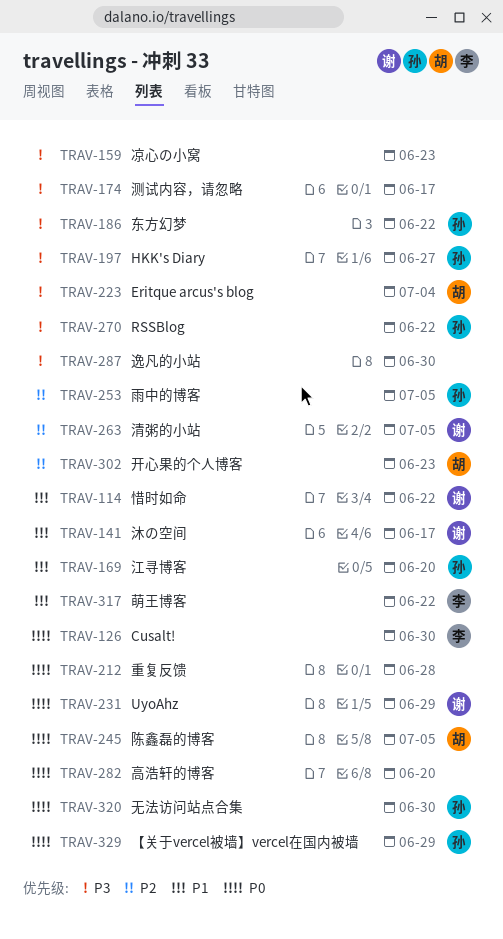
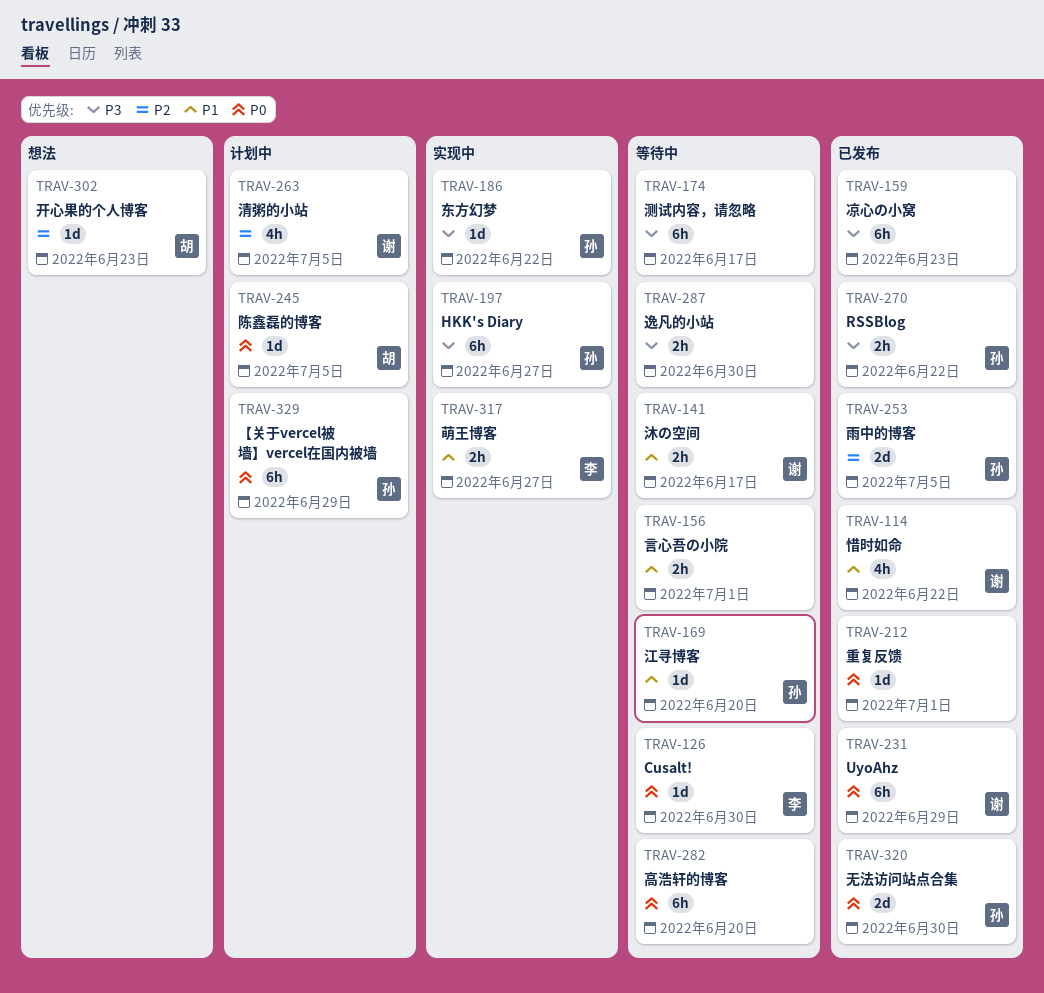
TRAV-156: none -> present
TRAV-212, due: Jun 28 -> Jul 1
TRAV-223: present -> none
TRAV-317, due: Jun 22 -> Jun 27

